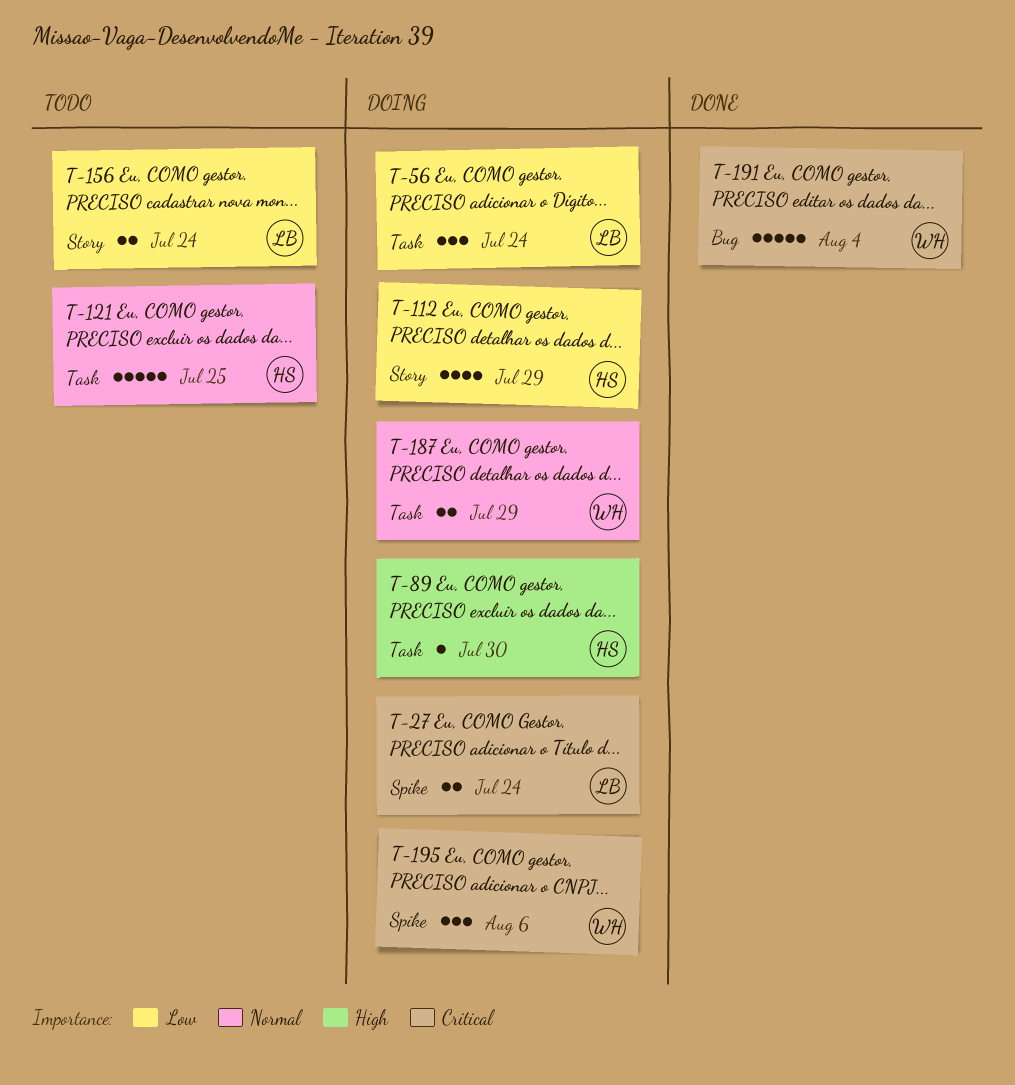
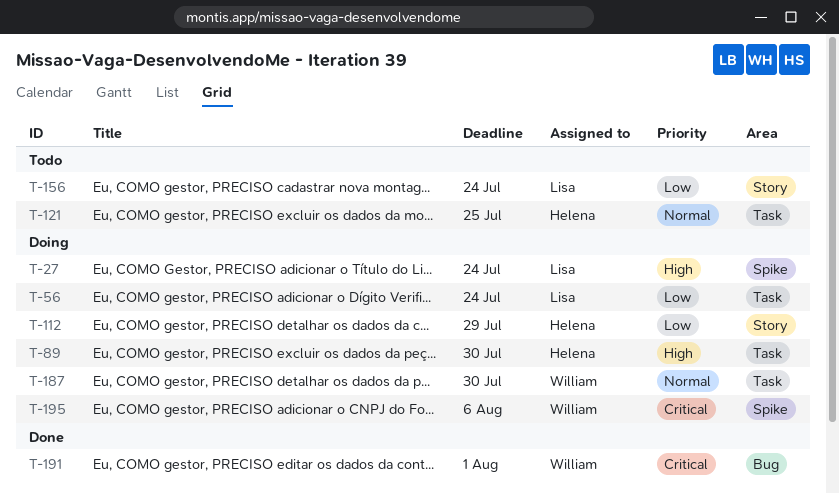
T-27, priority: Critical -> High
T-187, due: Jul 29 -> Jul 30
T-191, due: Aug 4 -> Aug 1

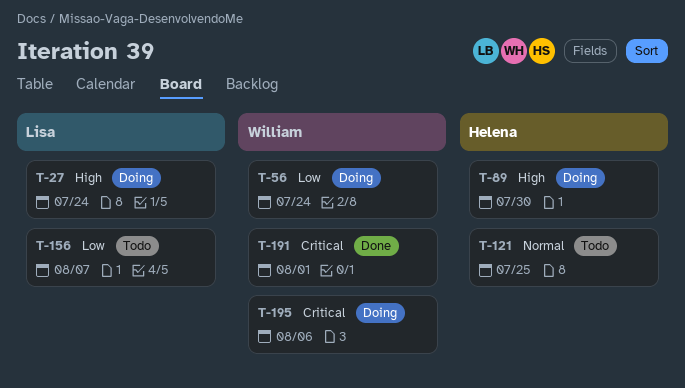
T-56, owner: Lisa -> William
T-112: present -> none
T-156, due: Jul 24 -> Aug 7
T-187: present -> none

